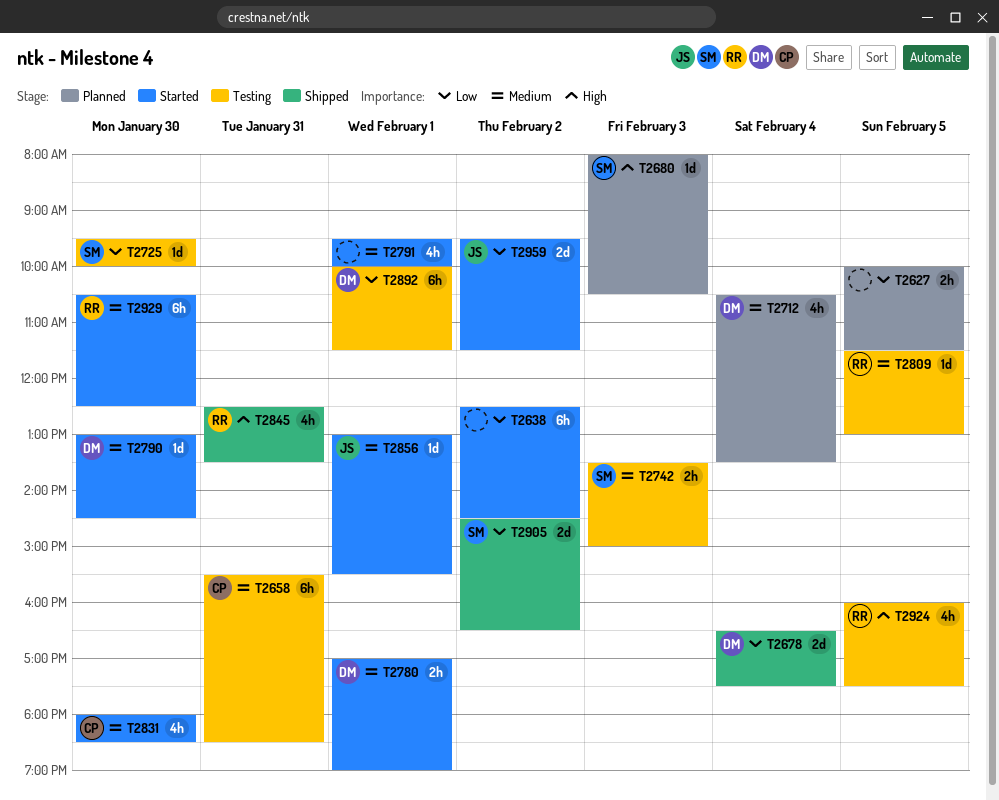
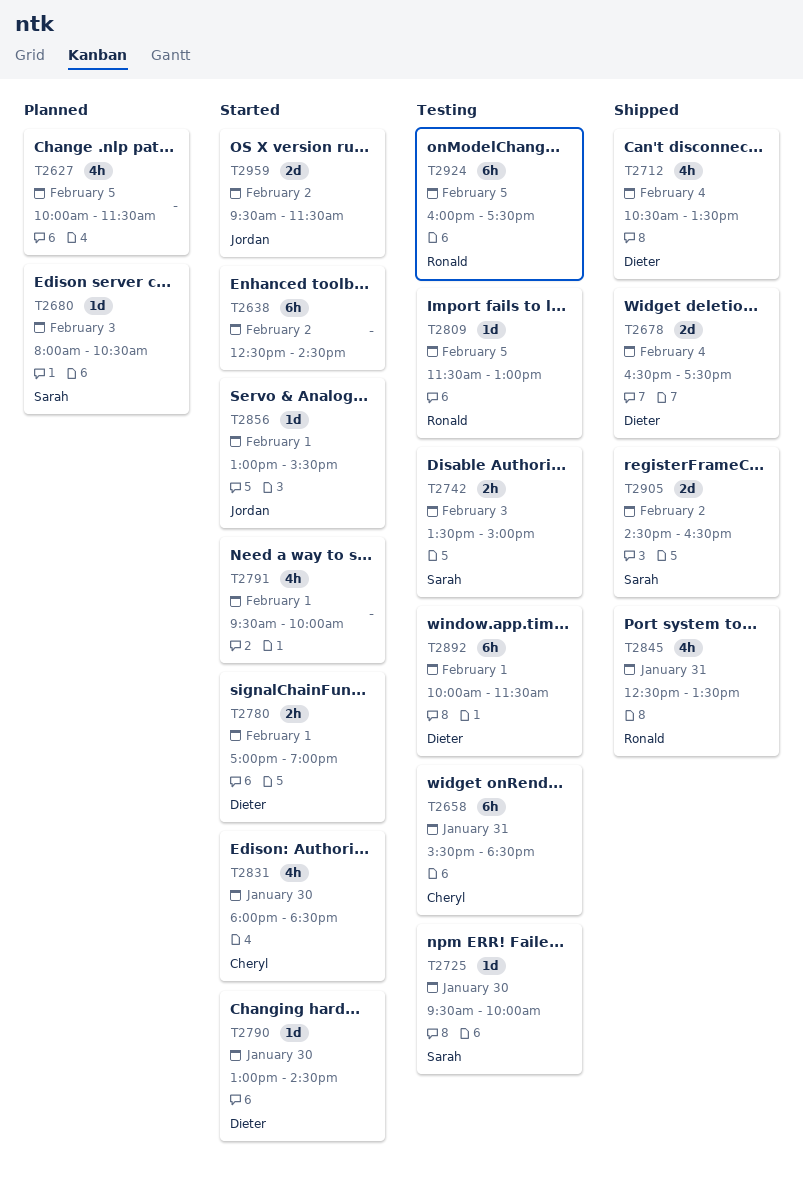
T2627, estimate: 2h -> 4h
T2712, status: Planned -> Shipped
T2924, estimate: 4h -> 6h
T2929: present -> none

